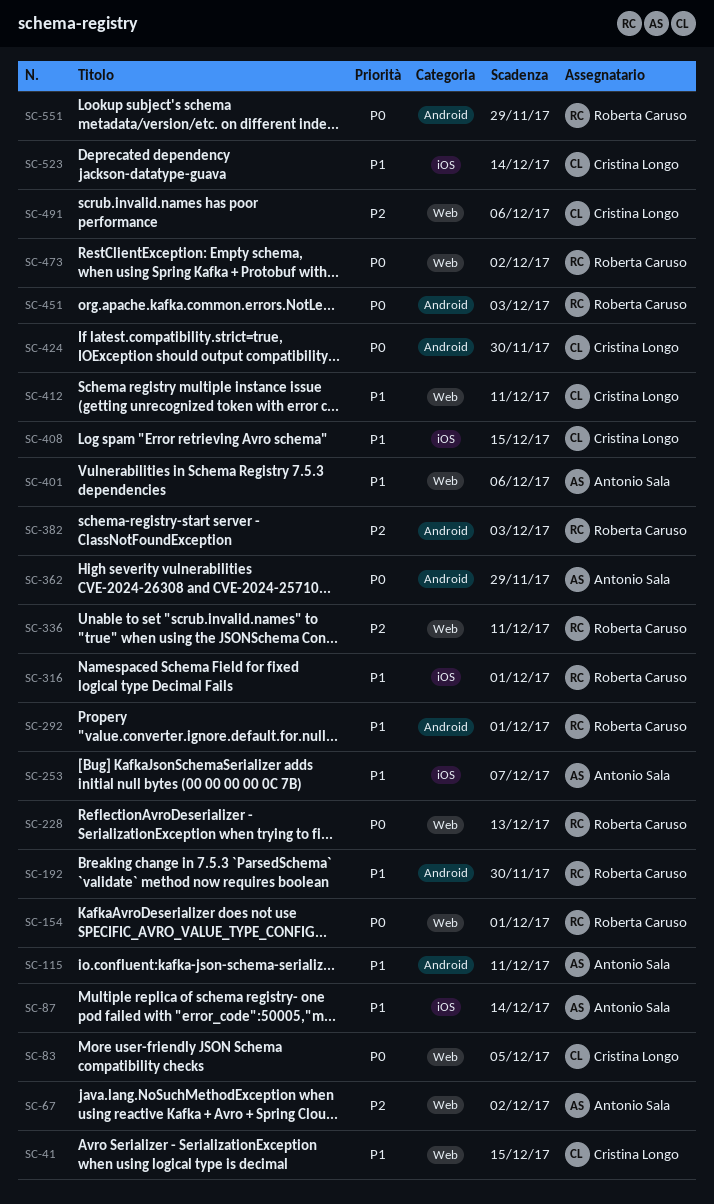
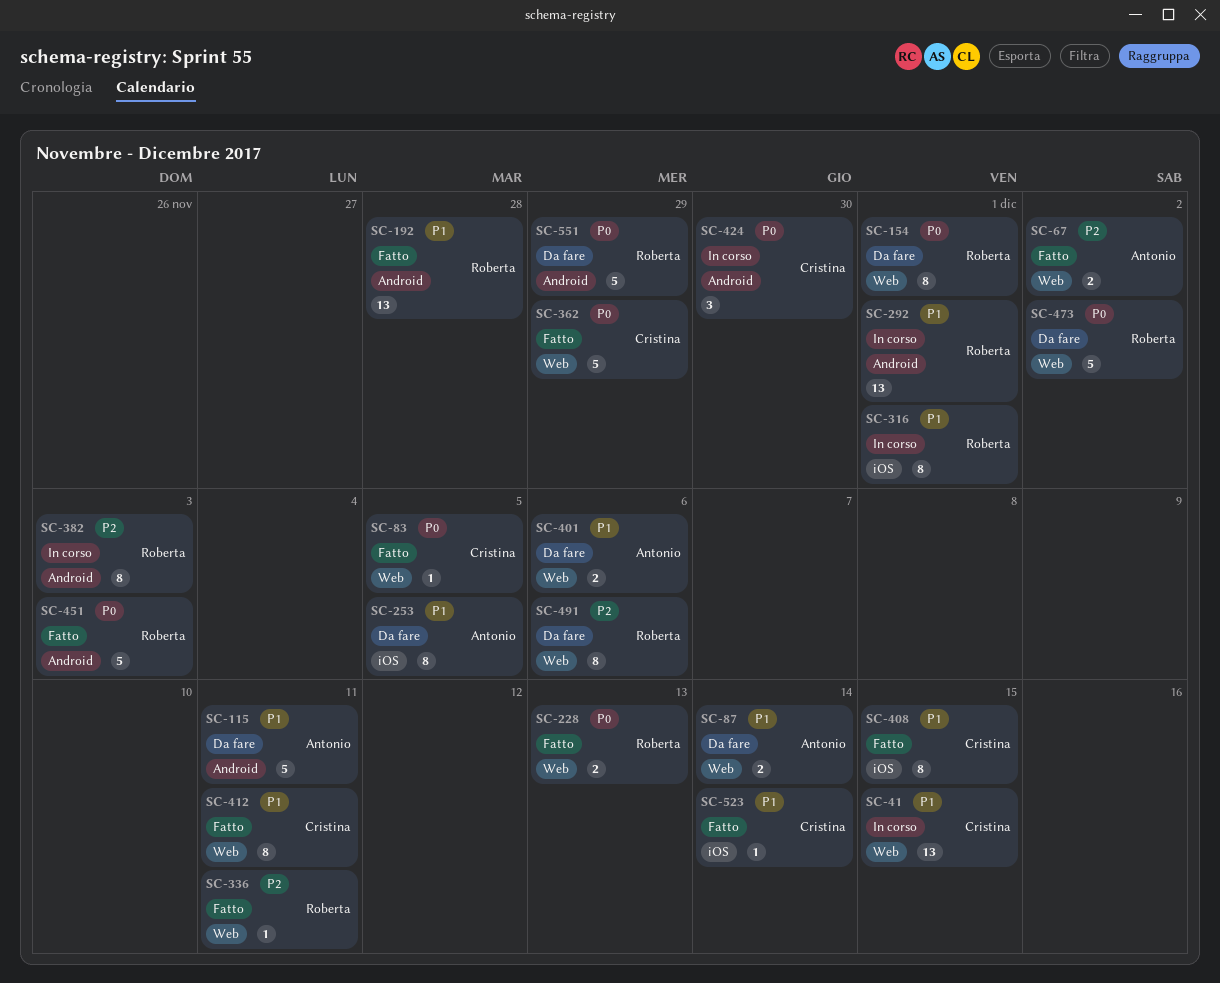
SC-87, label: iOS -> Web
SC-192, due: Nov 30 -> Nov 28
SC-253, due: Dec 7 -> Dec 5
SC-362, owner: Antonio Sala -> Cristina Longo
SC-362, label: Android -> Web
SC-491, owner: Cristina Longo -> Roberta Caruso

